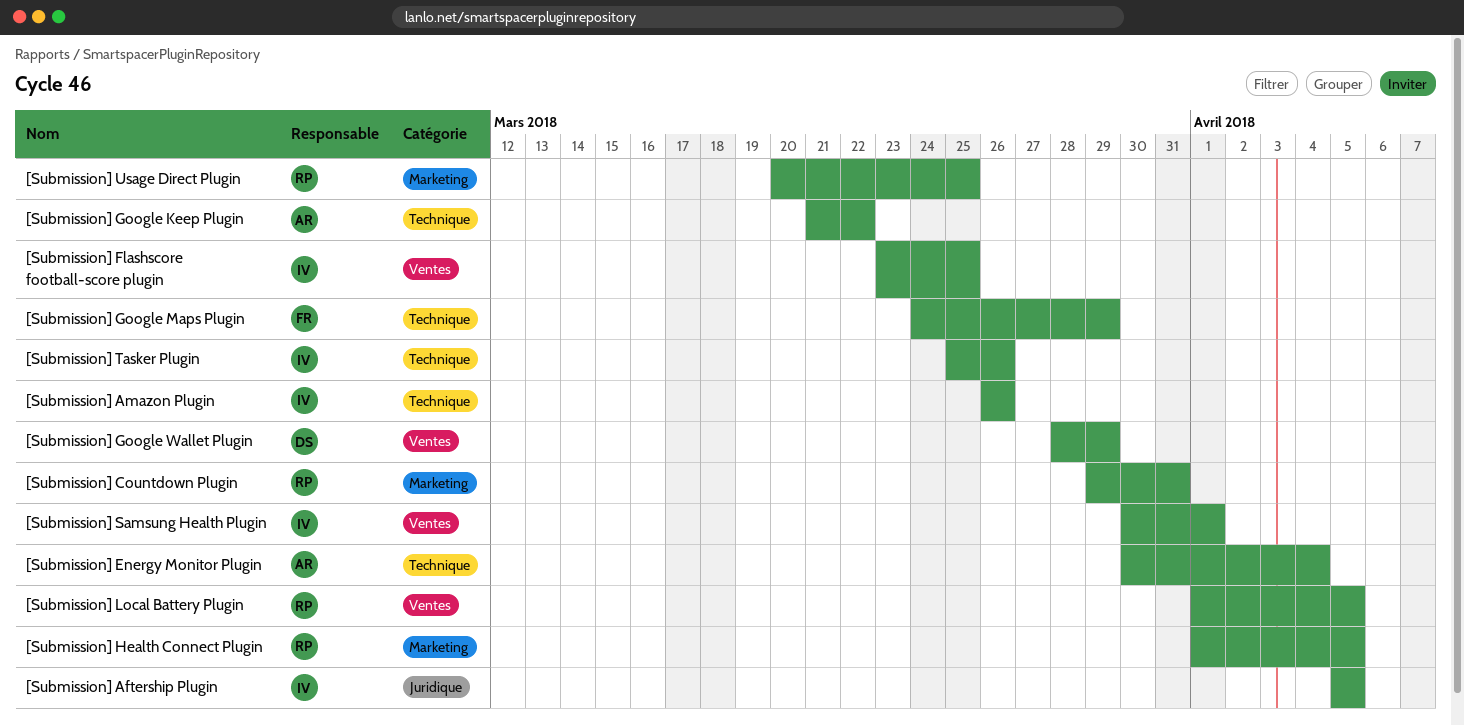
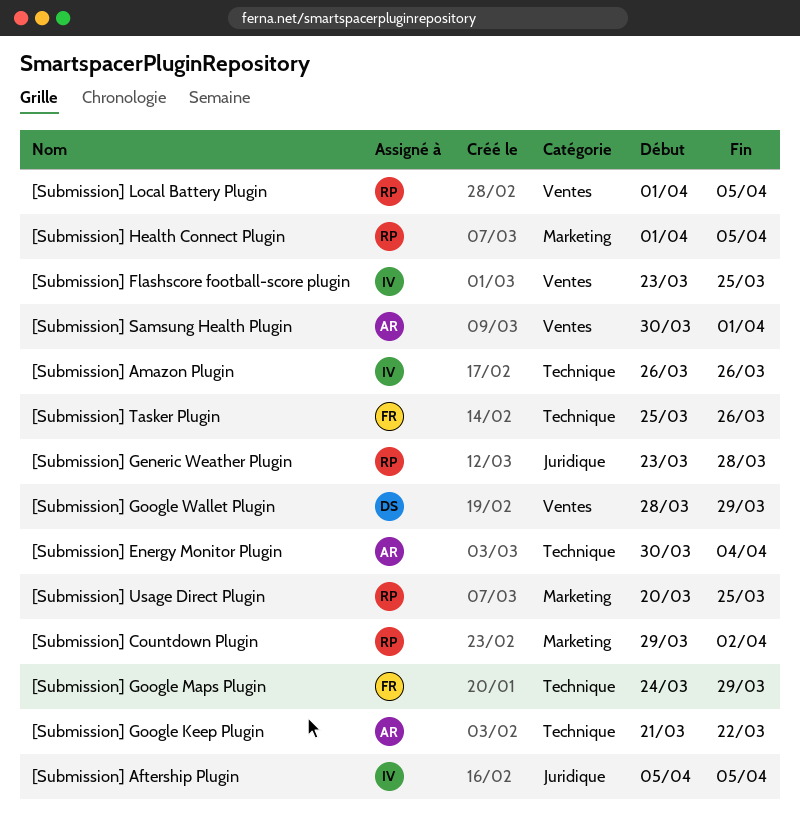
[Submission] Countdown Plugin, due: Mar 31 -> Apr 2
[Submission] Generic Weather Plugin: none -> present
[Submission] Samsung Health Plugin, owner: IV -> AR
[Submission] Tasker Plugin, owner: IV -> FR

